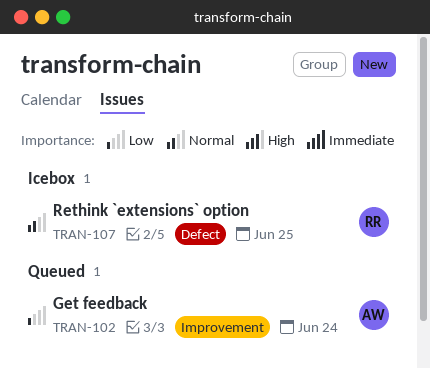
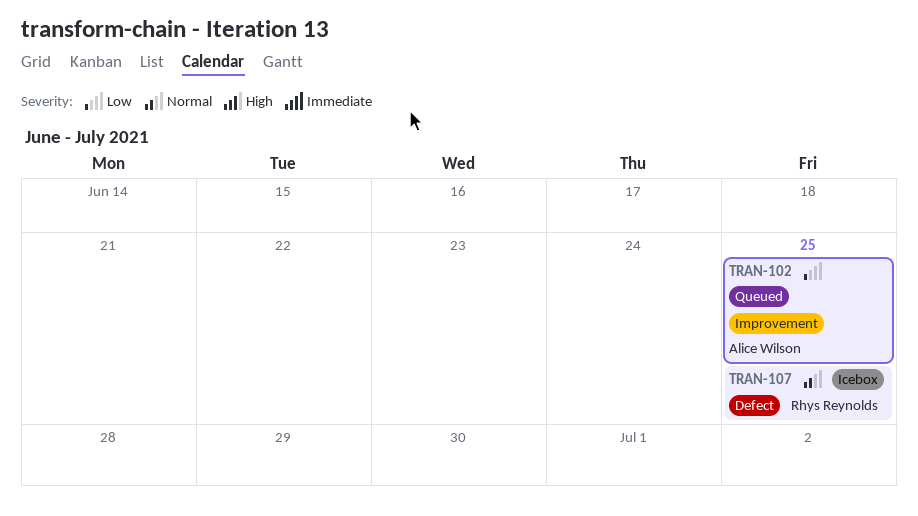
TRAN-102, due: Jun 24 -> Jun 25

